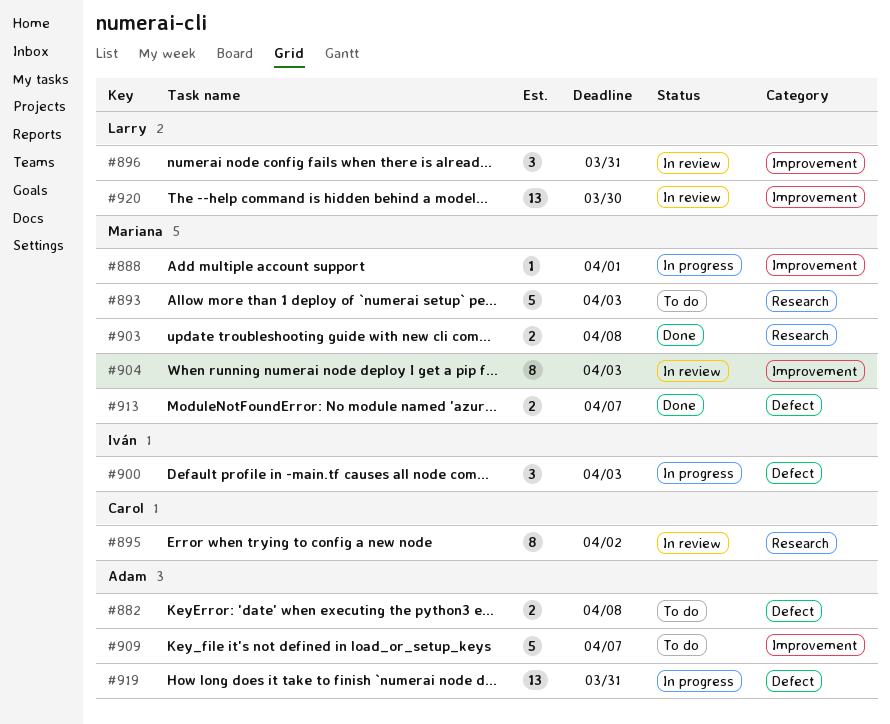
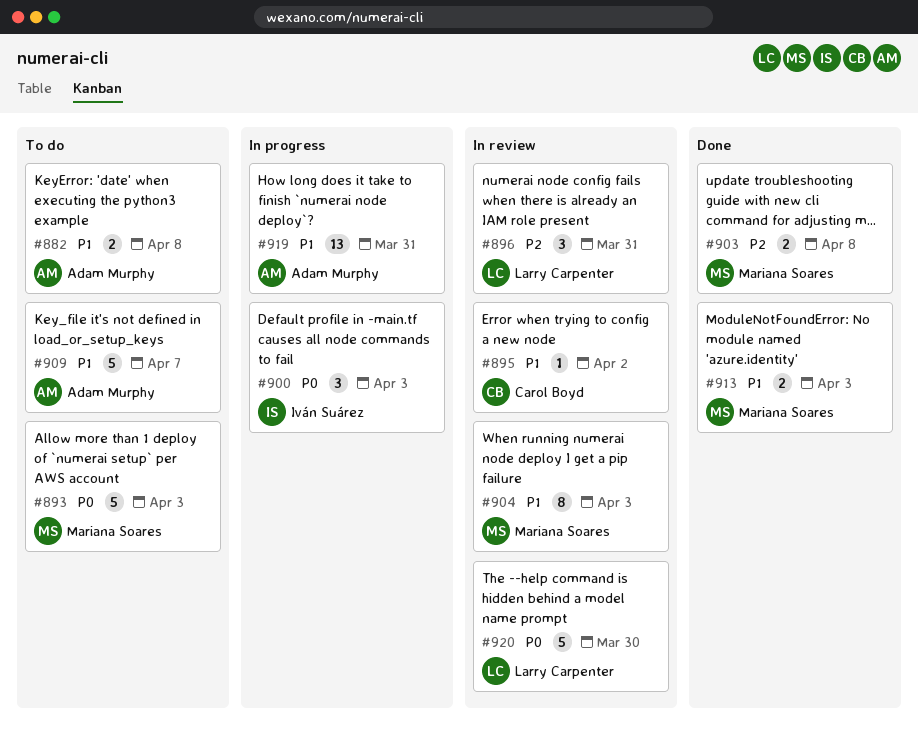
#888: present -> none
#895, estimate: 8 -> 1
#913, due: Apr 7 -> Apr 3
#920, estimate: 13 -> 5

